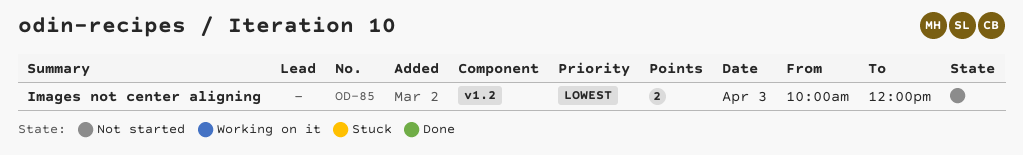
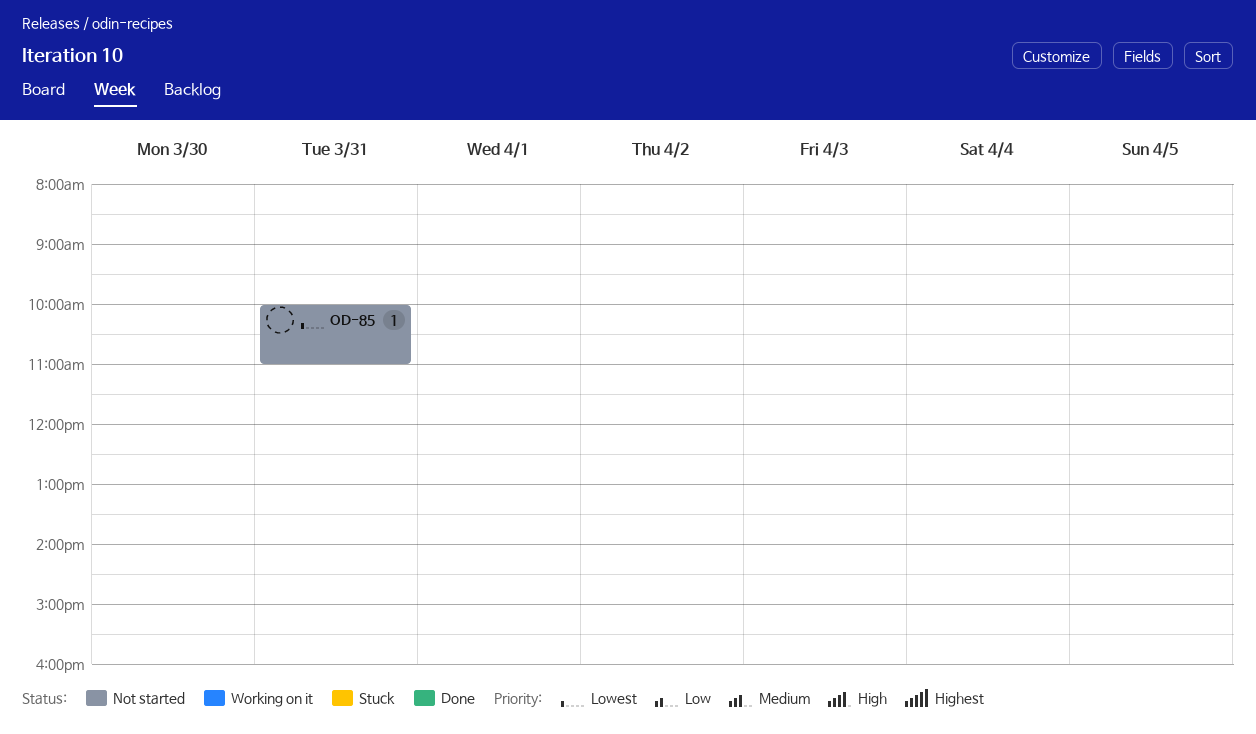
OD-85, estimate: 2 -> 1
OD-85, day: Apr 3 -> Mar 31
OD-85, ends: 12:00 -> 11:00

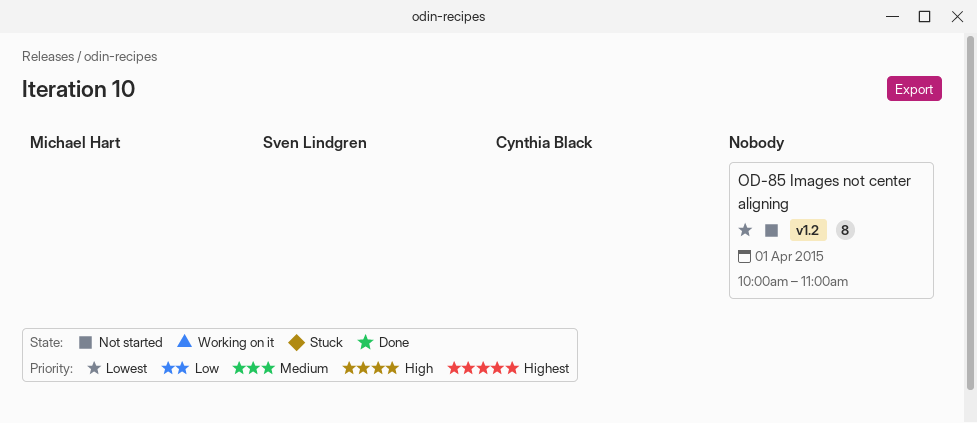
OD-85, estimate: 1 -> 8
OD-85, day: Mar 31 -> Apr 1

